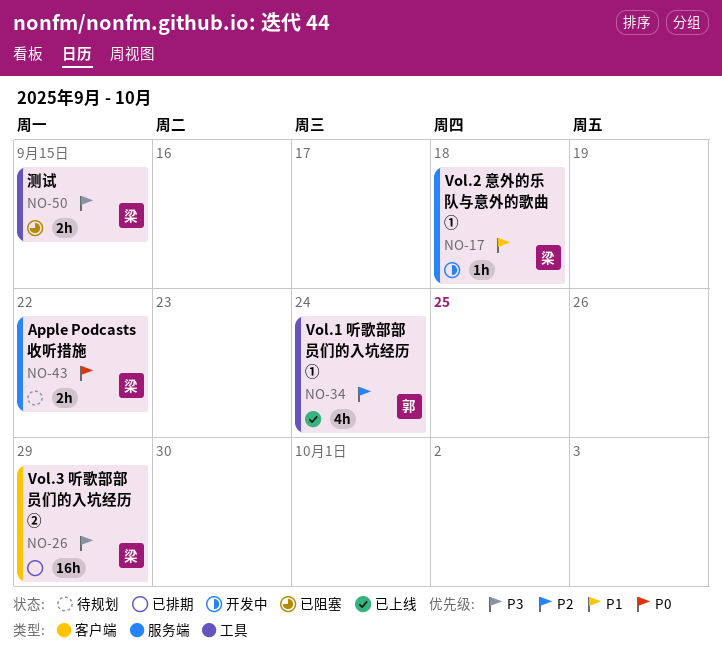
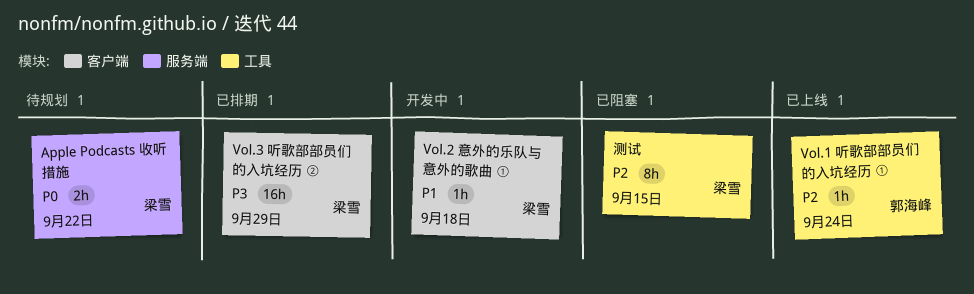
Vol.1 听歌部部员们的入坑经历 ①, estimate: 4h -> 1h
Vol.2 意外的乐队与意外的歌曲 ①, label: 服务端 -> 客户端
测试, priority: P3 -> P2
测试, estimate: 2h -> 8h

